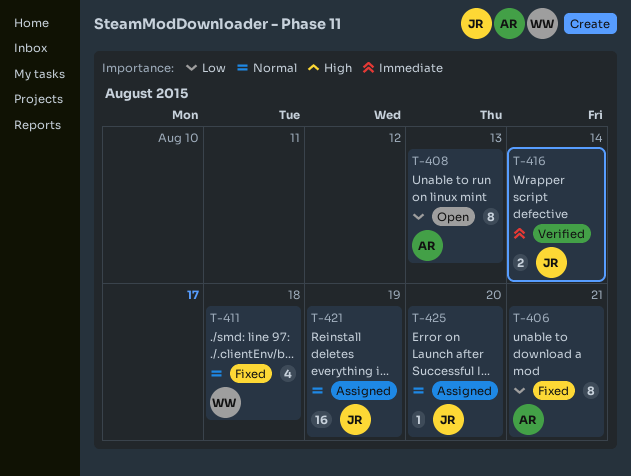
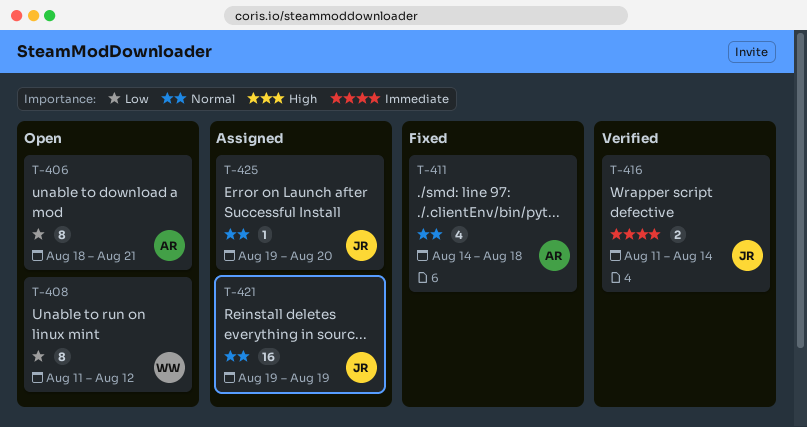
T-406, status: Fixed -> Open
T-408, owner: AR -> WW
T-408, due: Aug 13 -> Aug 12
T-411, owner: WW -> AR

